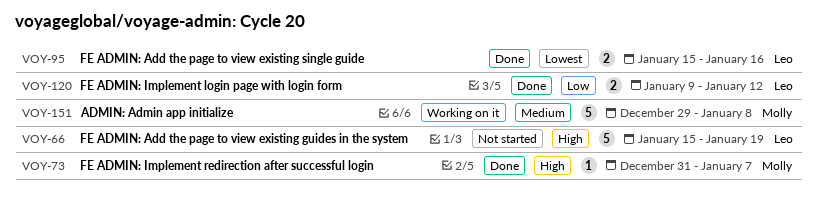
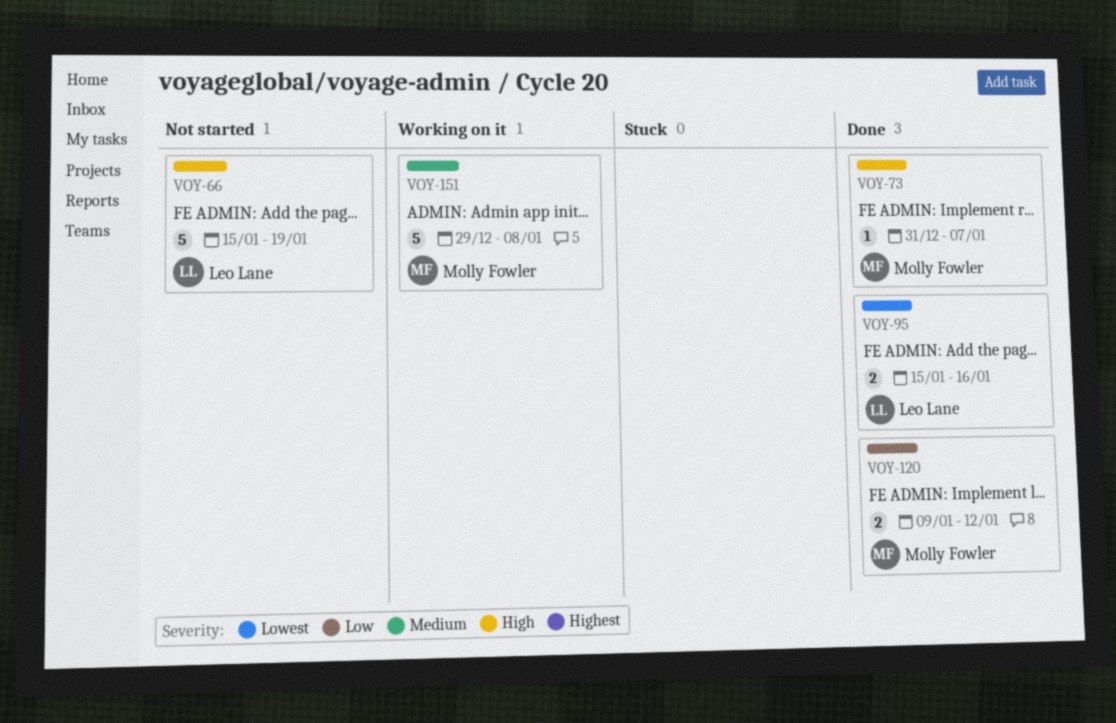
VOY-120, owner: Leo Lane -> Molly Fowler

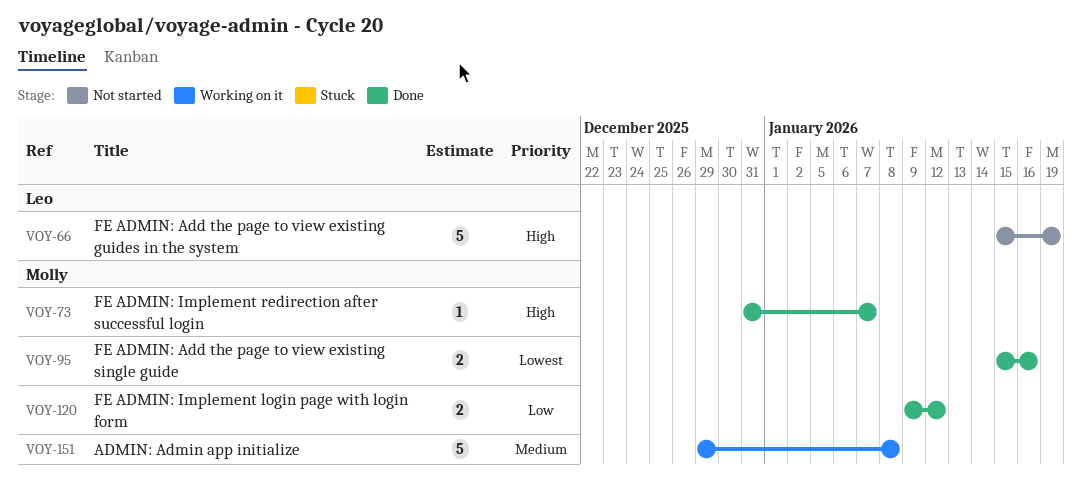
VOY-95, owner: Leo Lane -> Molly Fowler

